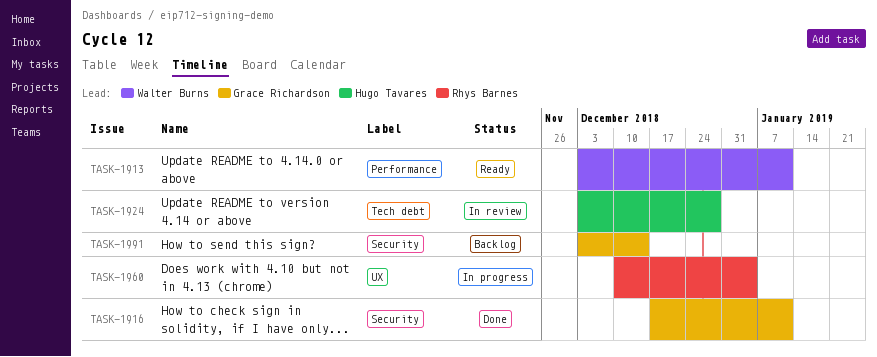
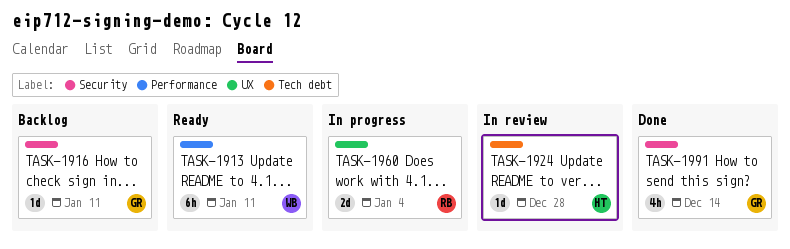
TASK-1916, status: Done -> Backlog
TASK-1991, status: Backlog -> Done

